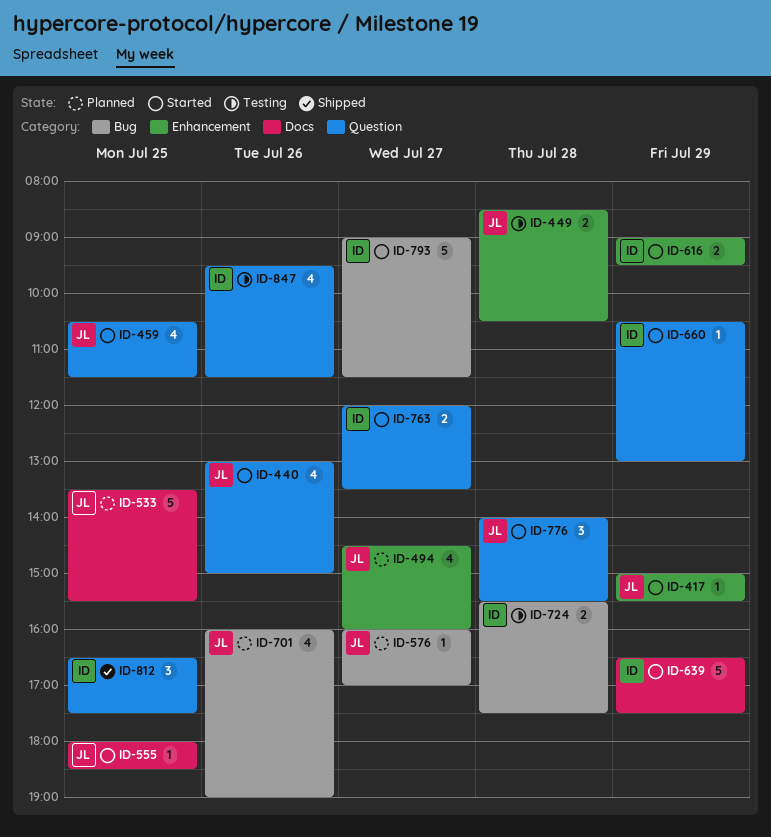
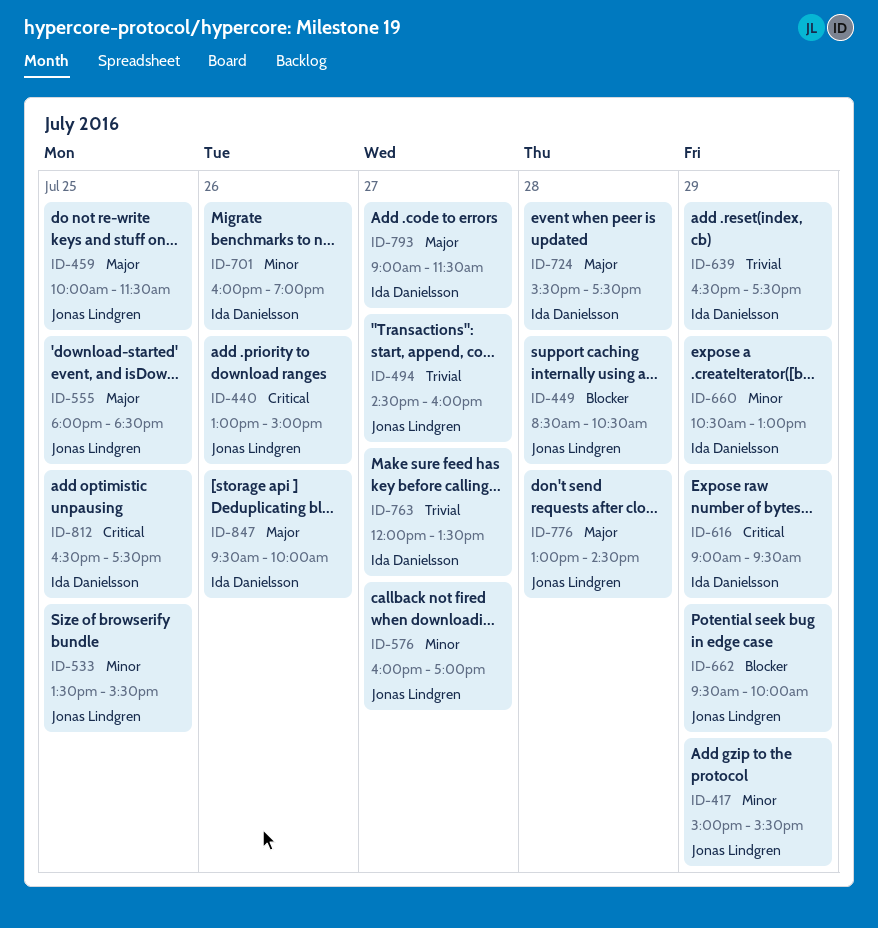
ID-459, begins: 10:30 -> 10:00
ID-662: none -> present
ID-701, owner: Jonas Lindgren -> Ida Danielsson
ID-776, begins: 14:00 -> 13:00
ID-776, ends: 15:30 -> 14:30
ID-847, ends: 11:30 -> 10:00

